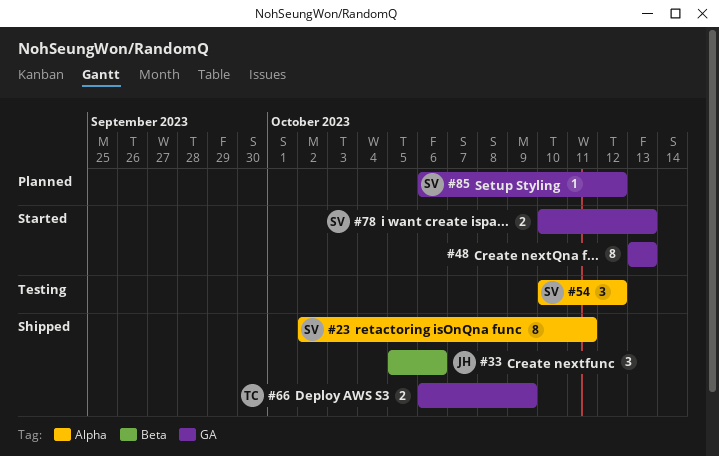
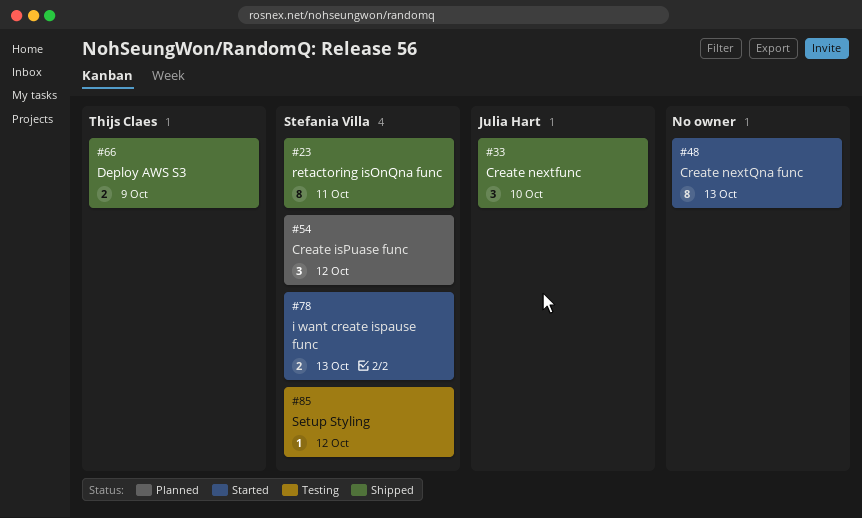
#33, due: Oct 6 -> Oct 10
#54, status: Testing -> Planned
#85, status: Planned -> Testing

